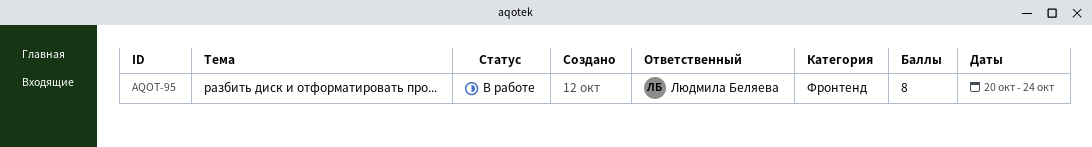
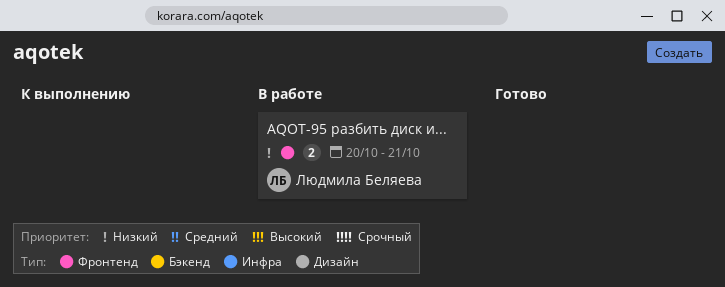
AQOT-95, estimate: 8 -> 2
AQOT-95, due: Oct 24 -> Oct 21

